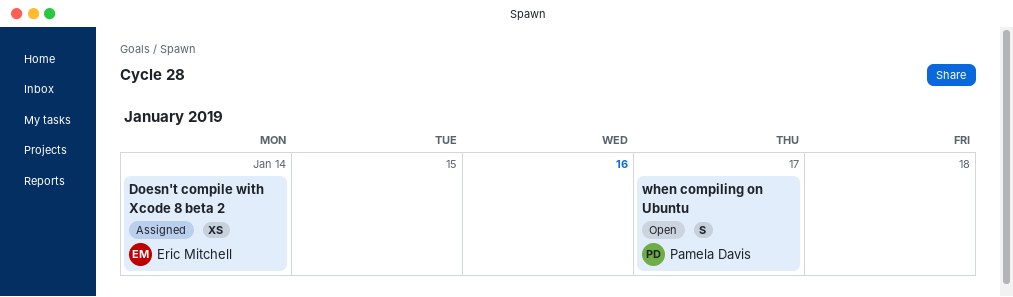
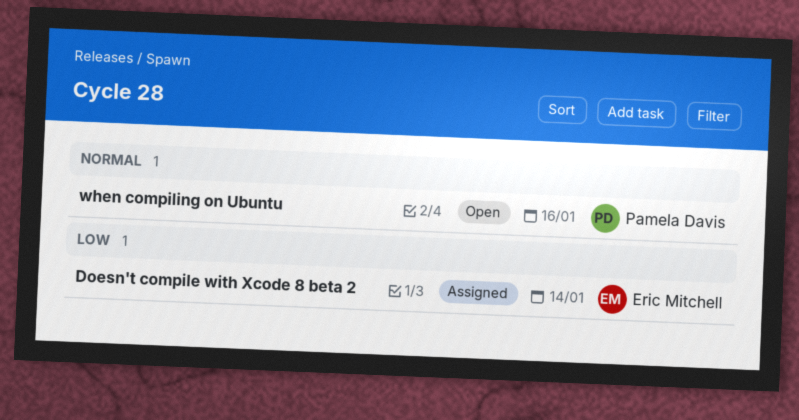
when compiling on Ubuntu, due: Jan 17 -> Jan 16

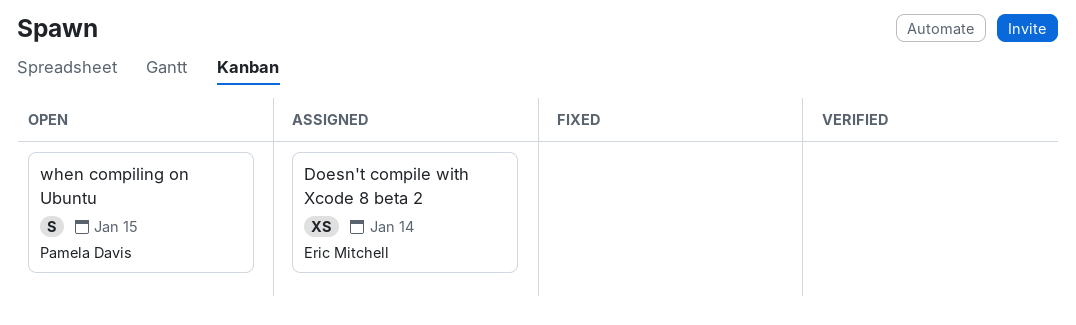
when compiling on Ubuntu, due: Jan 16 -> Jan 15

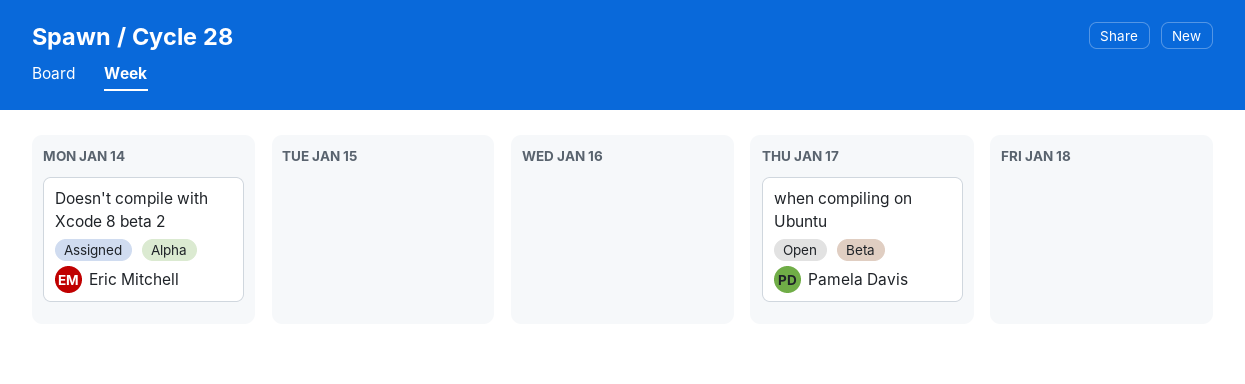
when compiling on Ubuntu, due: Jan 15 -> Jan 17

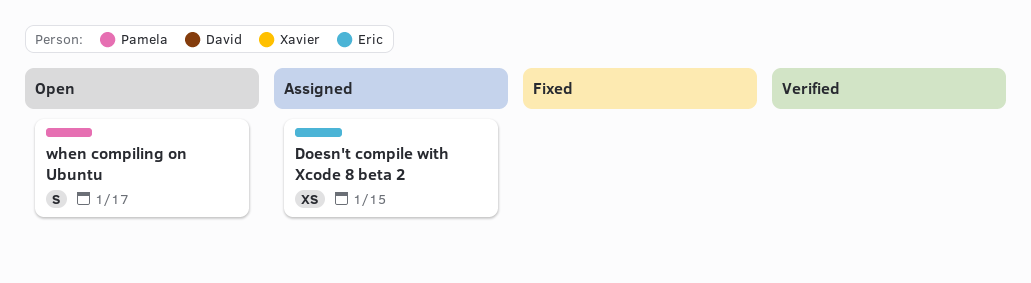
Doesn't compile with Xcode 8 beta 2, due: Jan 14 -> Jan 15

